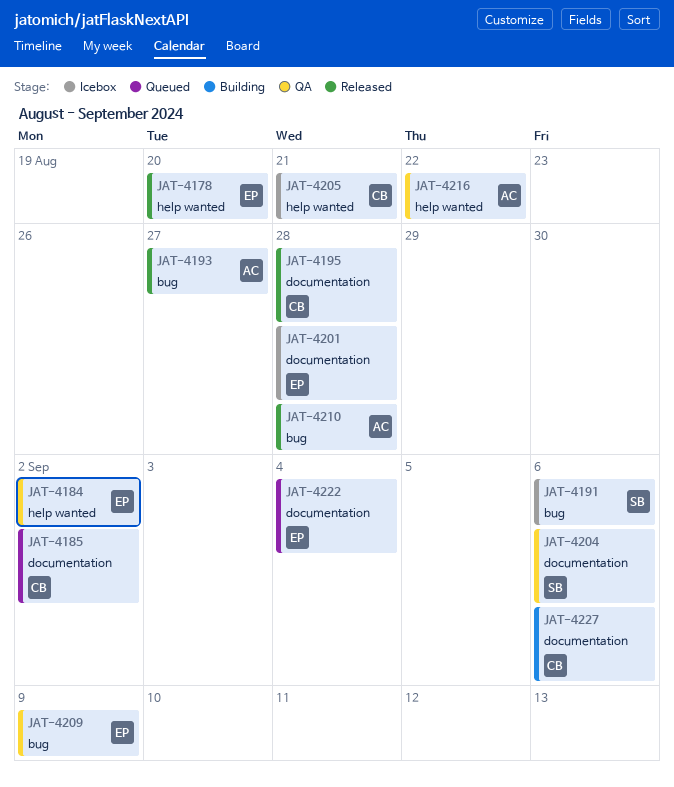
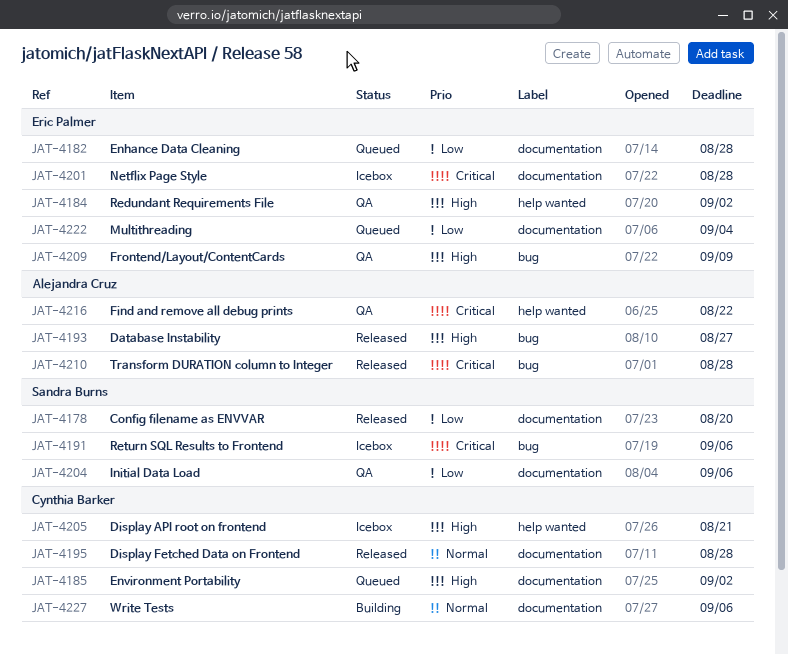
JAT-4178, owner: Eric Palmer -> Sandra Burns
JAT-4178, label: help wanted -> documentation
JAT-4182: none -> present

